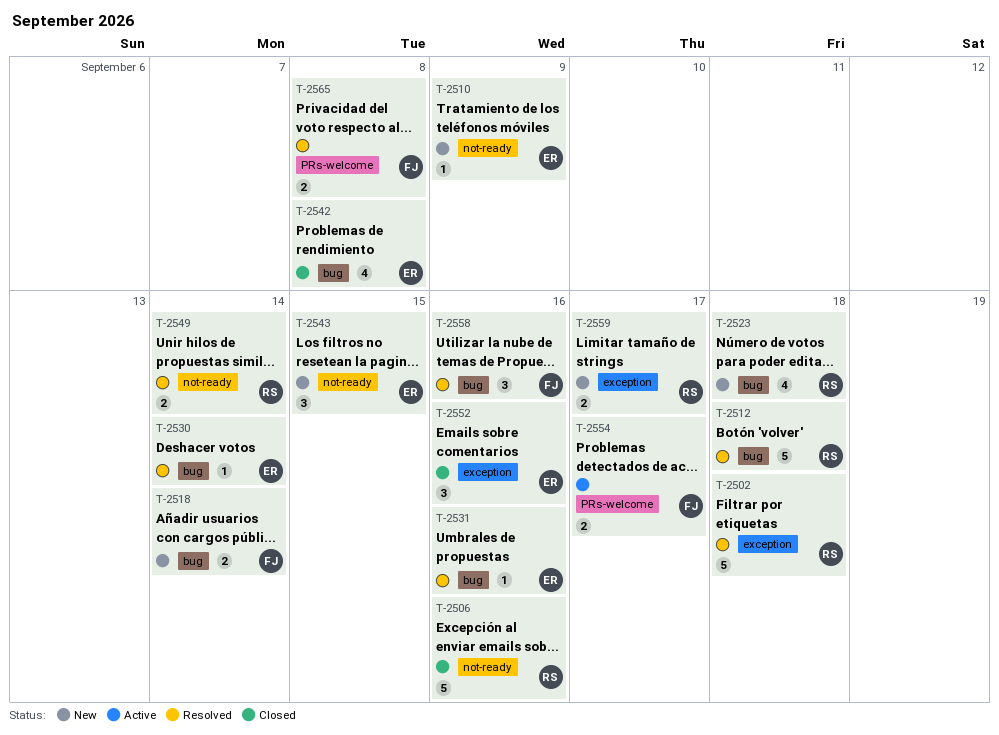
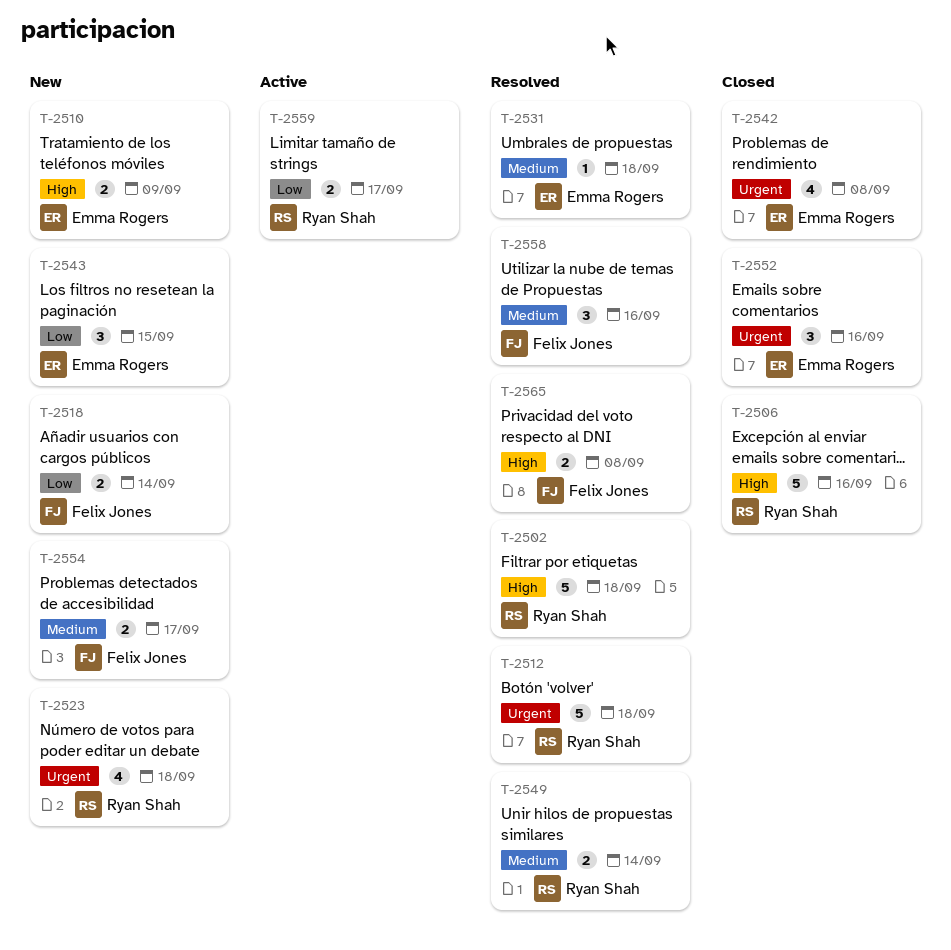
T-2510, estimate: 1 -> 2
T-2530: present -> none
T-2531, due: Sep 16 -> Sep 18
T-2554, status: Active -> New
T-2559, status: New -> Active

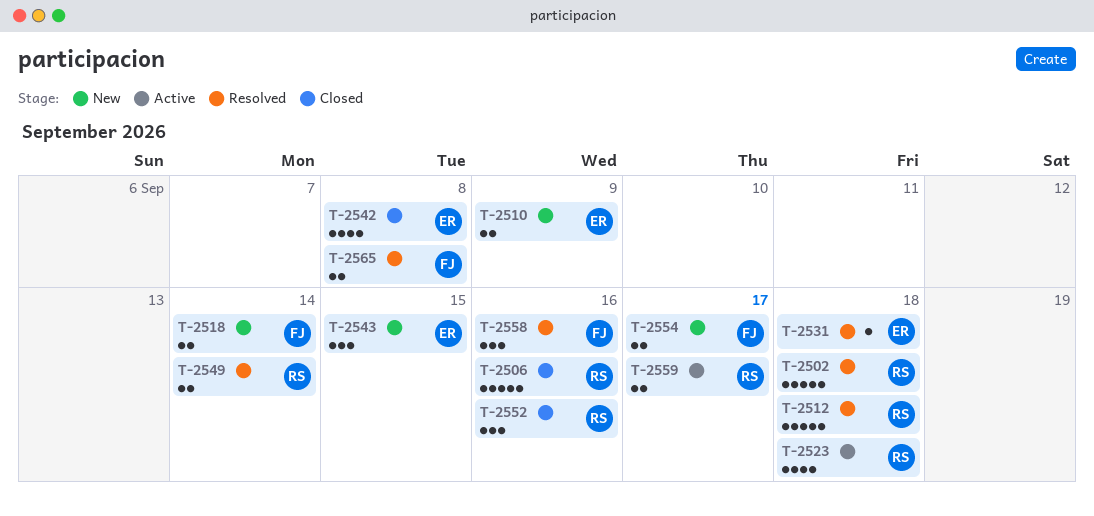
T-2523, status: New -> Active
T-2552, owner: Emma Rogers -> Ryan Shah

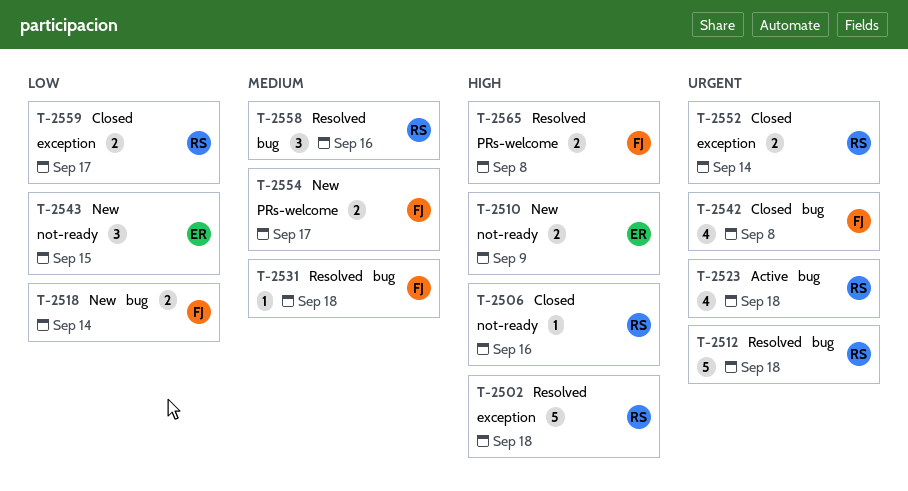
T-2506, estimate: 5 -> 1
T-2531, owner: ER -> FJ
T-2542, owner: ER -> FJ
T-2549: present -> none
T-2552, estimate: 3 -> 2
T-2552, due: Sep 16 -> Sep 14
T-2558, owner: FJ -> RS
T-2559, status: Active -> Closed

